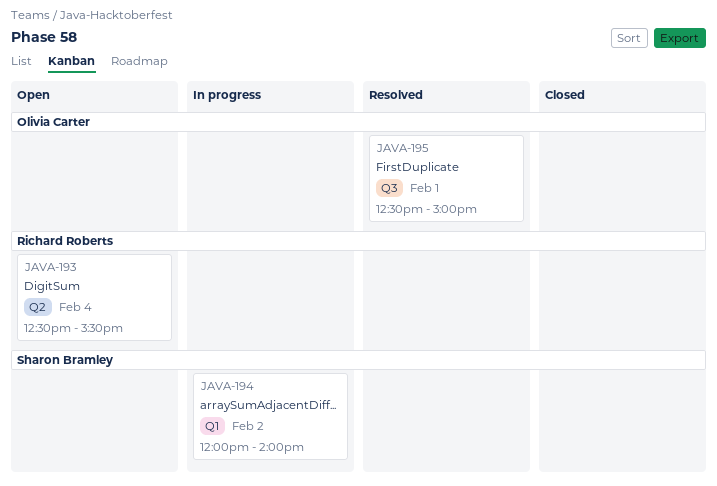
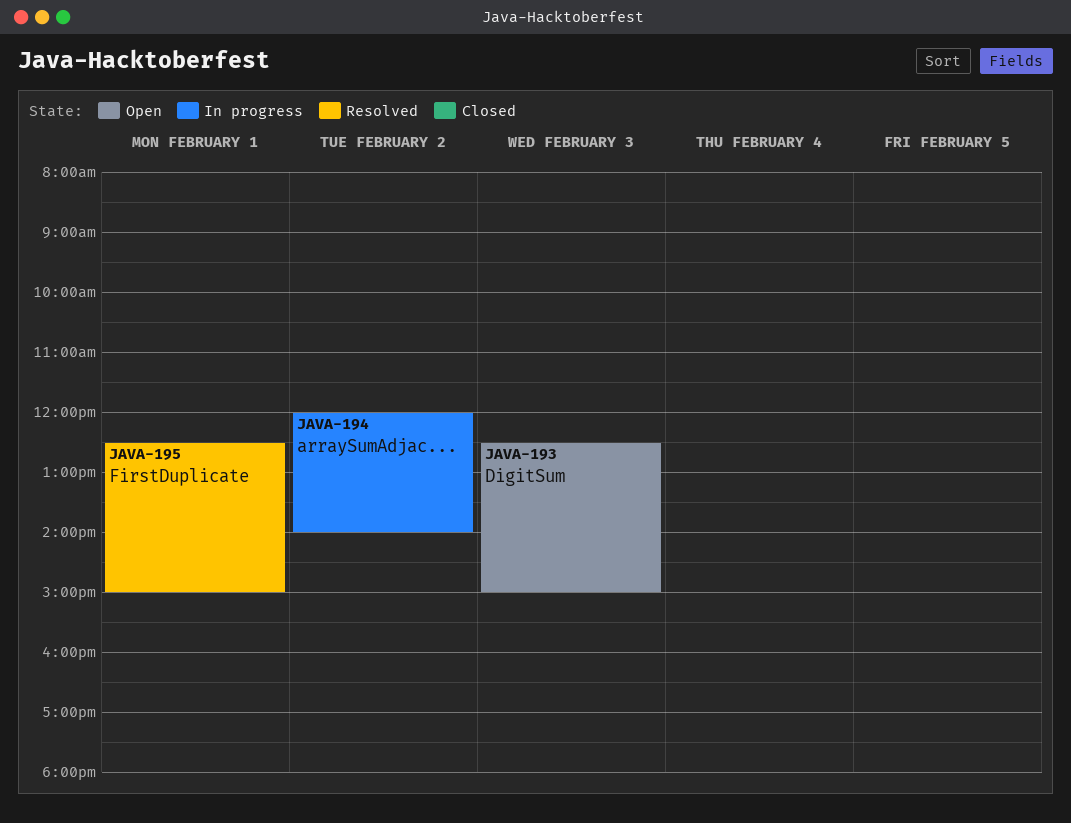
JAVA-193, day: Feb 4 -> Feb 3
JAVA-193, ends: 15:30 -> 15:00

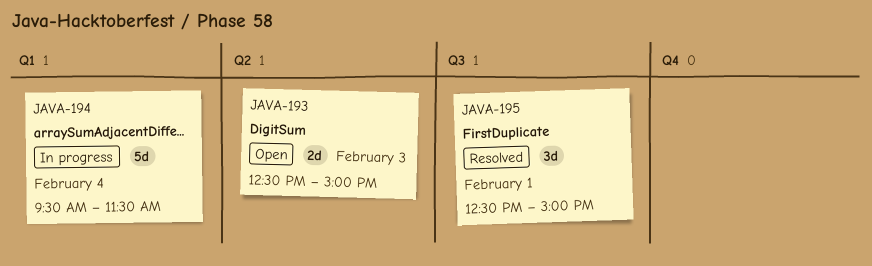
JAVA-194, day: Feb 2 -> Feb 4
JAVA-194, begins: 12:00 -> 09:30
JAVA-194, ends: 14:00 -> 11:30

